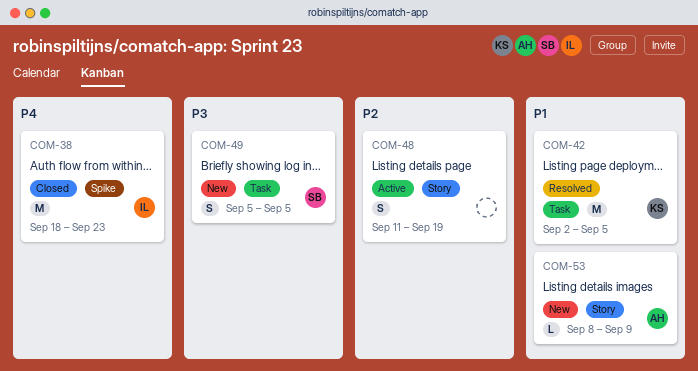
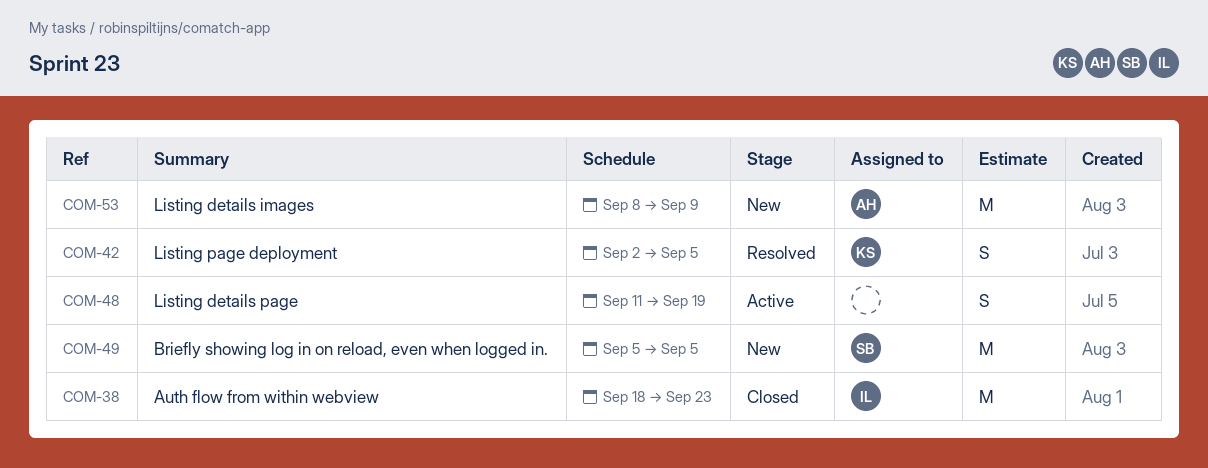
COM-42, estimate: M -> S
COM-49, estimate: S -> M
COM-53, estimate: L -> M

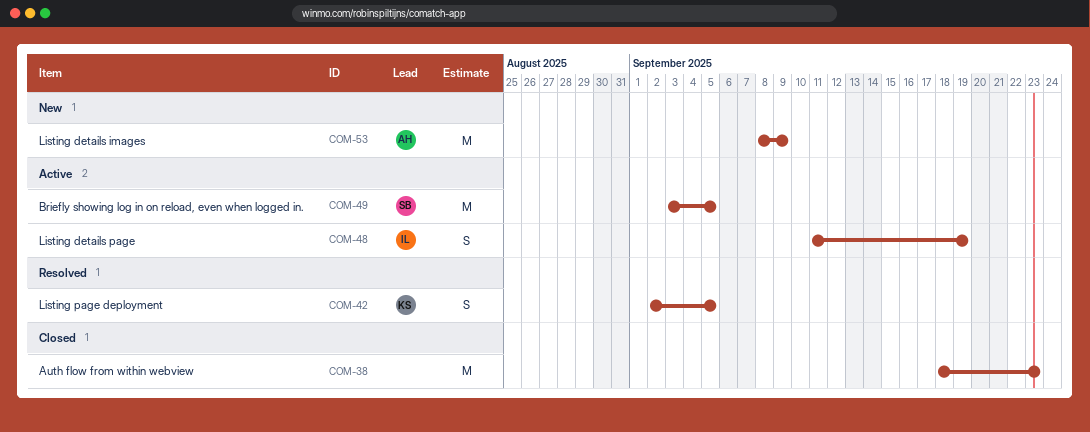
COM-38, owner: IL -> none
COM-48, owner: none -> IL
COM-49, status: New -> Active
COM-49, start: Sep 5 -> Sep 3

